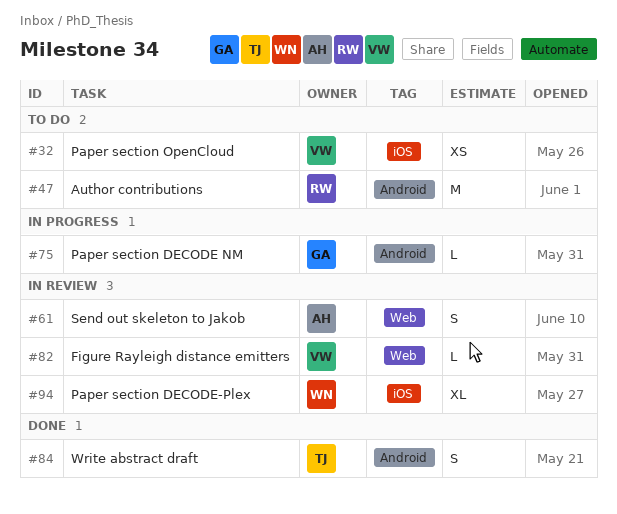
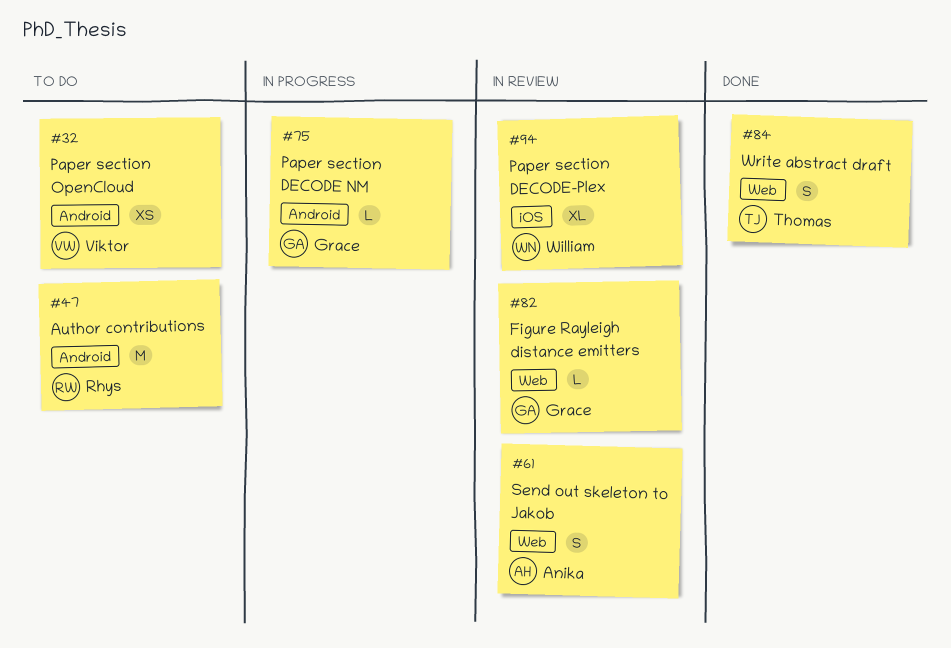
#32, label: iOS -> Android
#82, owner: Viktor -> Grace
#84, label: Android -> Web

